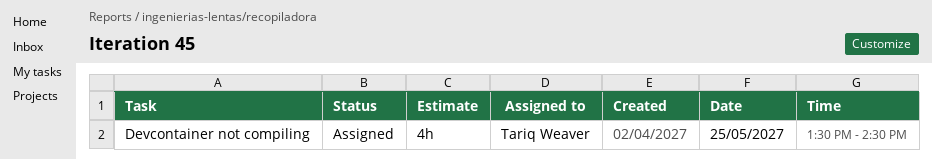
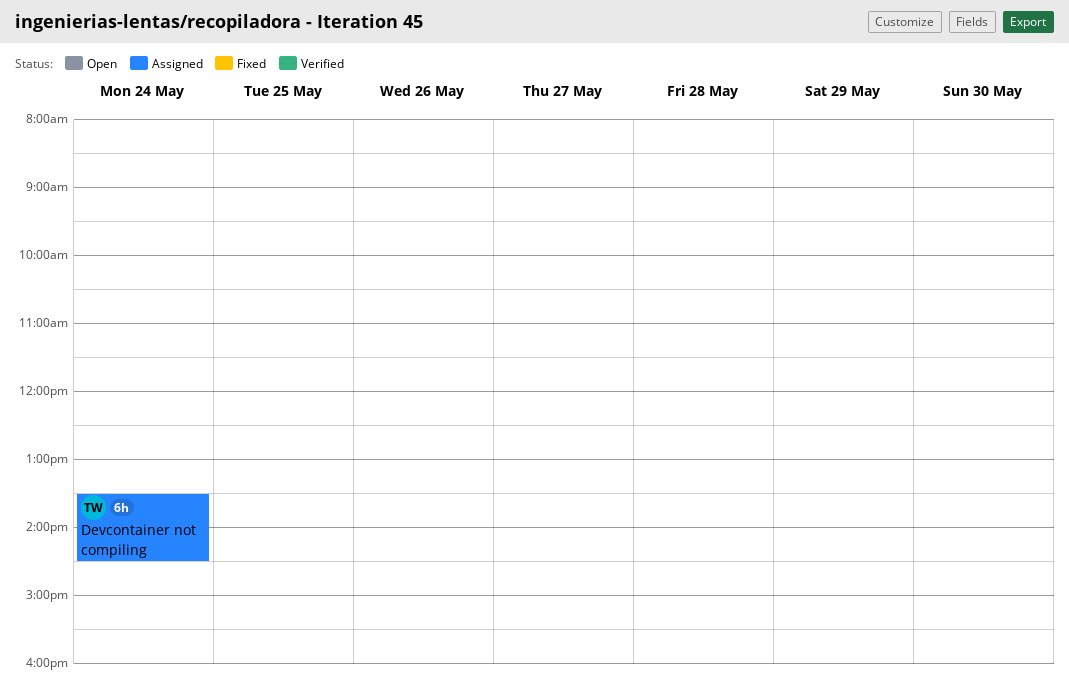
Devcontainer not compiling, estimate: 4h -> 6h
Devcontainer not compiling, day: May 25 -> May 24

